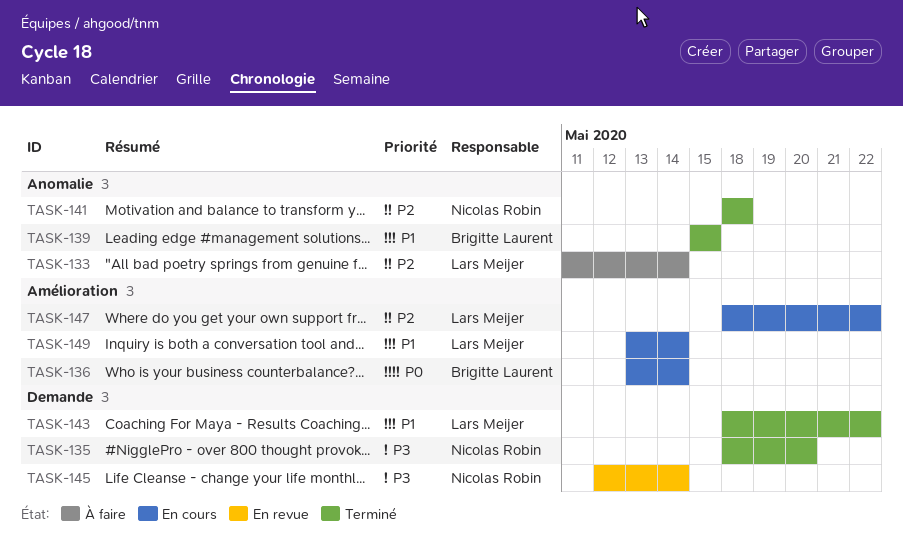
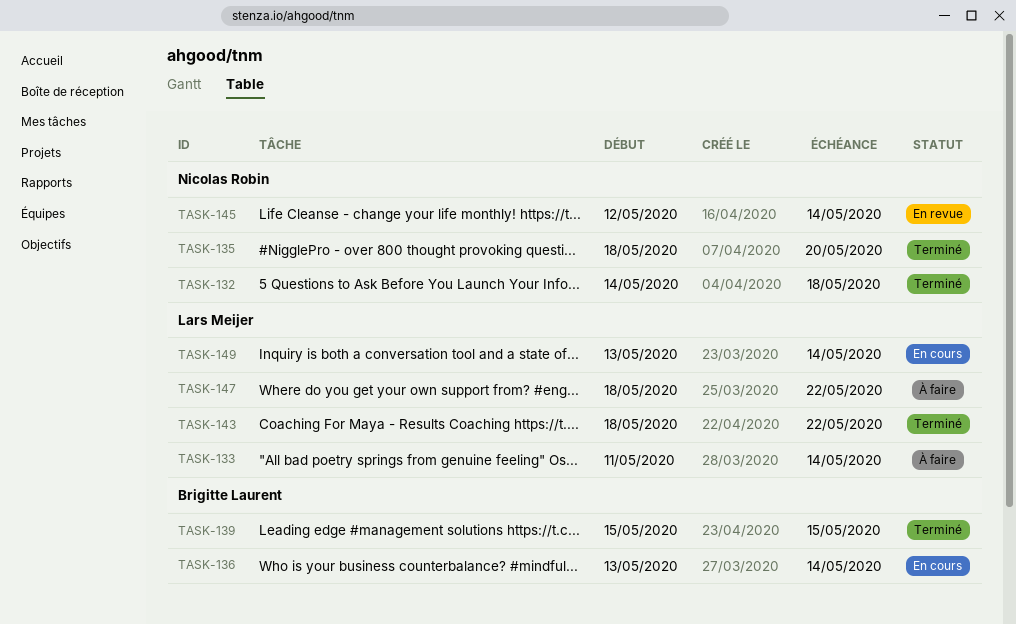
TASK-132: none -> present
TASK-141: present -> none
TASK-147, status: En cours -> À faire

